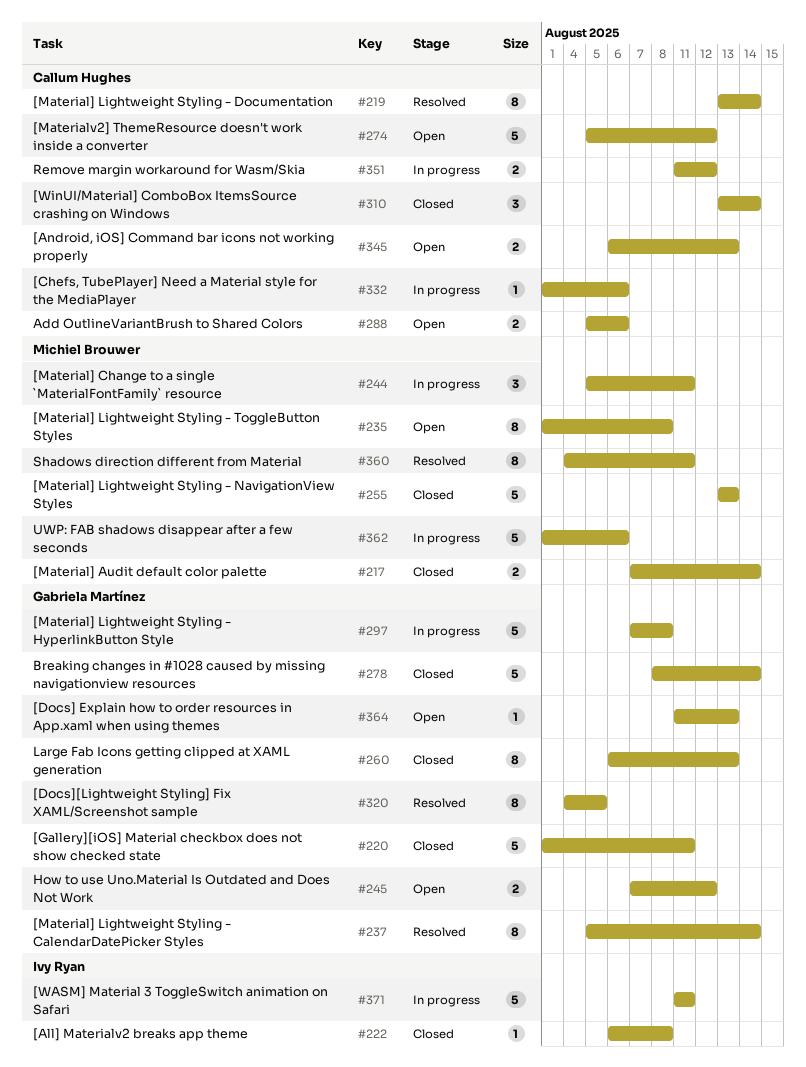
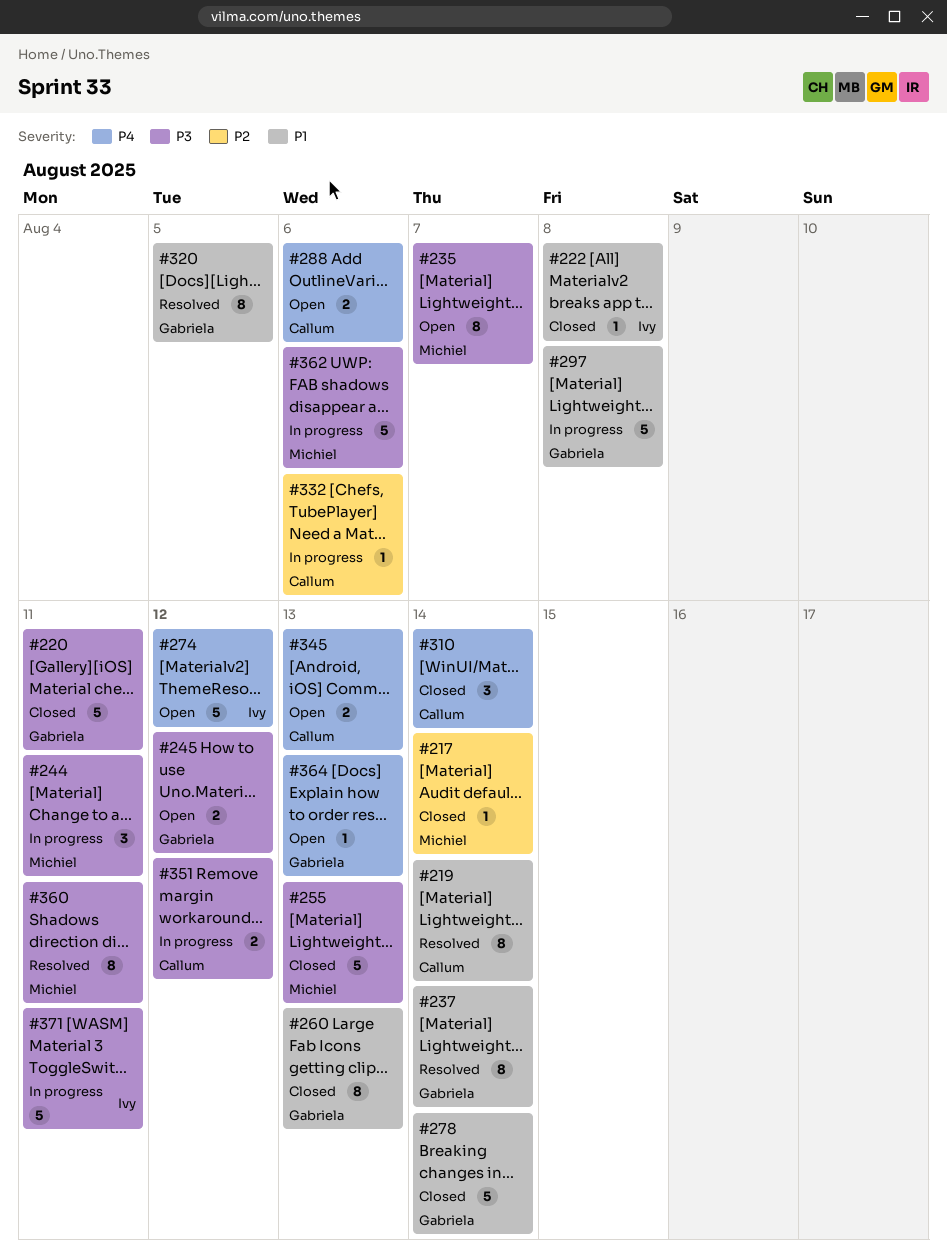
#217, estimate: 2 -> 1
#235, due: Aug 8 -> Aug 7
#274, owner: Callum Hughes -> Ivy Ryan

